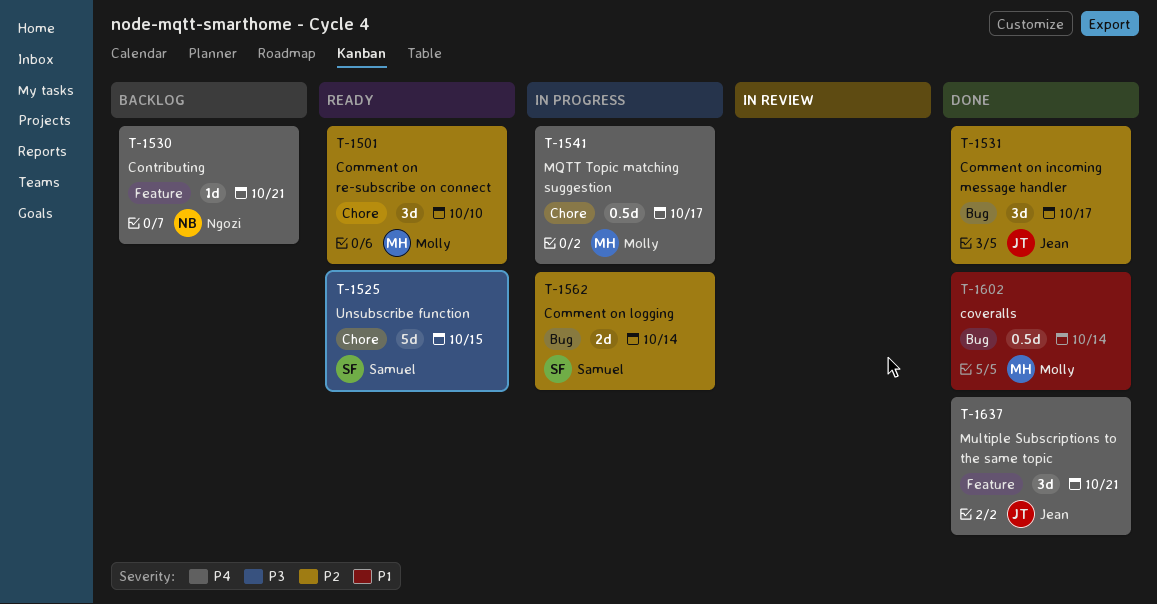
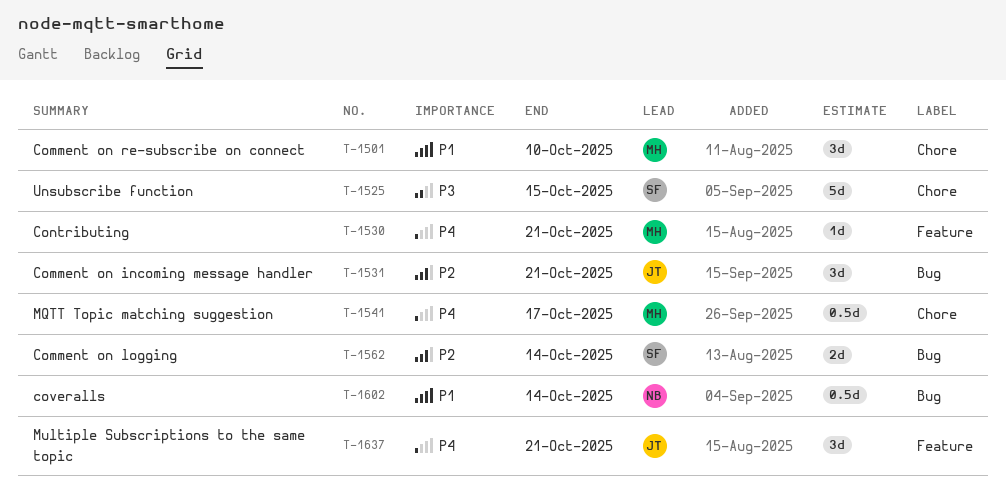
T-1501, priority: P2 -> P1
T-1530, owner: Ngozi -> Molly
T-1531, due: Oct 17 -> Oct 21
T-1602, owner: Molly -> Ngozi

